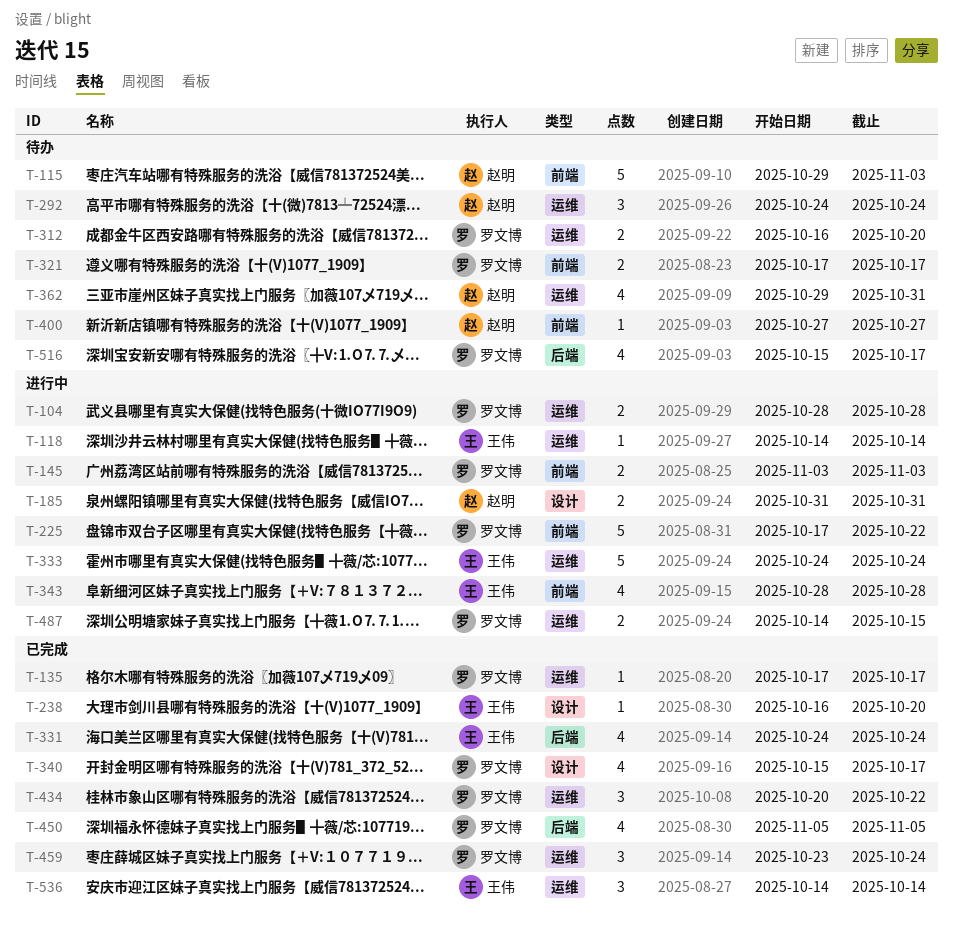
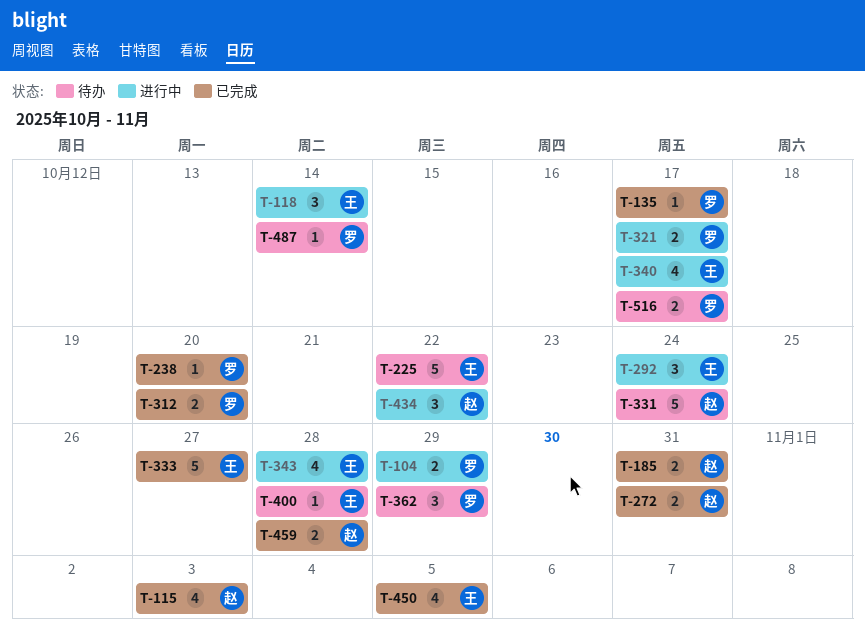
T-104, due: Oct 28 -> Oct 29
T-115, status: 待办 -> 已完成
T-115, estimate: 5 -> 4
T-118, estimate: 1 -> 3
T-145: present -> none
T-185, status: 进行中 -> 已完成
T-225, status: 进行中 -> 待办
T-225, owner: 罗文博 -> 王伟
T-238, owner: 王伟 -> 罗文博
T-272: none -> present
T-292, status: 待办 -> 进行中
T-292, owner: 赵明 -> 王伟
T-312, status: 待办 -> 已完成
T-321, status: 待办 -> 进行中
T-331, status: 已完成 -> 待办
T-331, owner: 王伟 -> 赵明
T-331, estimate: 4 -> 5
T-333, status: 进行中 -> 已完成
T-333, due: Oct 24 -> Oct 27
T-340, status: 已完成 -> 进行中
T-340, owner: 罗文博 -> 王伟
T-362, owner: 赵明 -> 罗文博
T-362, estimate: 4 -> 3
T-362, due: Oct 31 -> Oct 29
T-400, owner: 赵明 -> 王伟
T-400, due: Oct 27 -> Oct 28
T-434, status: 已完成 -> 进行中
T-434, owner: 罗文博 -> 赵明
T-450, owner: 罗文博 -> 王伟
T-459, owner: 罗文博 -> 赵明
T-459, estimate: 3 -> 2
T-459, due: Oct 24 -> Oct 28
T-487, status: 进行中 -> 待办
T-487, estimate: 2 -> 1
T-487, due: Oct 15 -> Oct 14
T-516, estimate: 4 -> 2
T-536: present -> none

